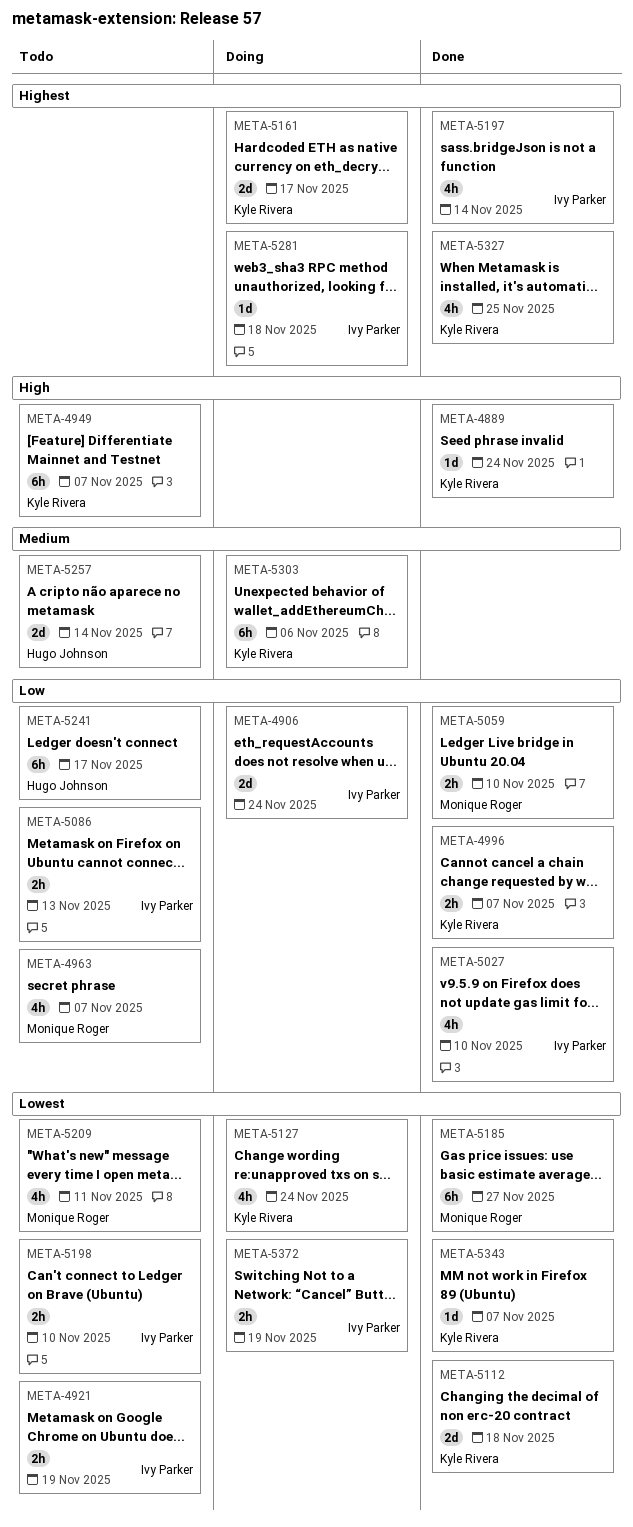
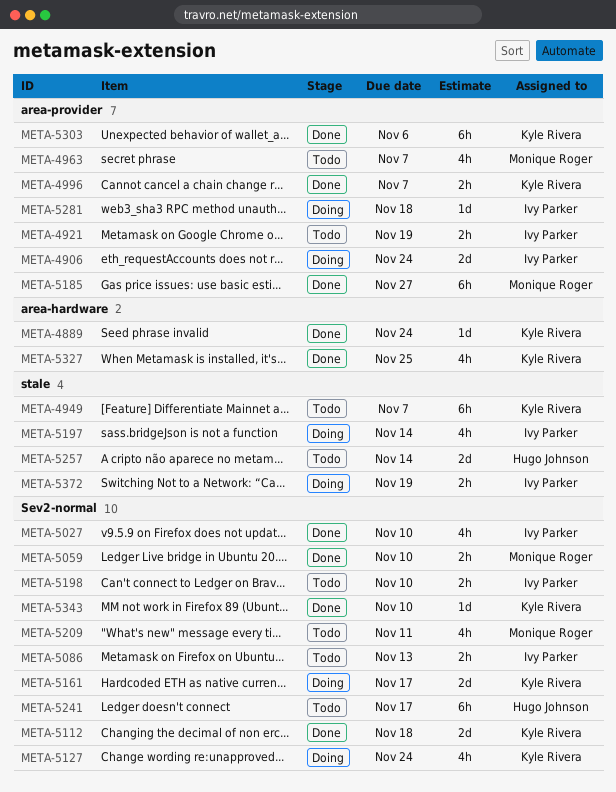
META-5197, status: Done -> Doing
META-5303, status: Doing -> Done
META-5343, due: Nov 7 -> Nov 10

